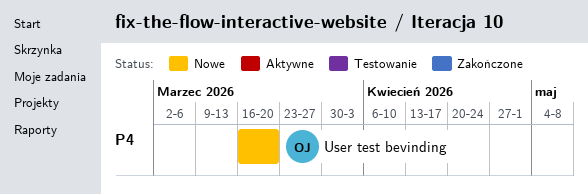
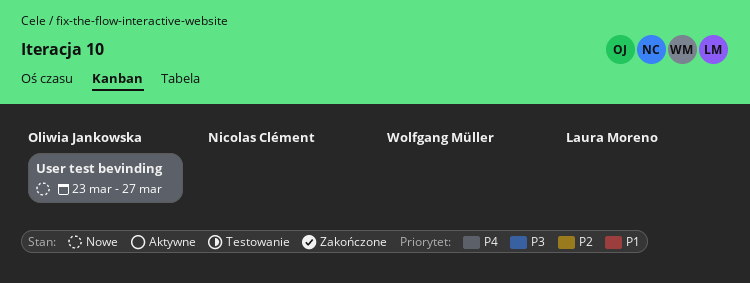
User test bevinding, start: Mar 16 -> Mar 23
User test bevinding, due: Mar 20 -> Mar 27

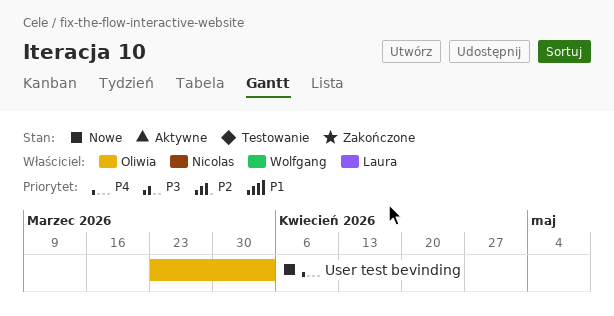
User test bevinding, due: Mar 27 -> Apr 3

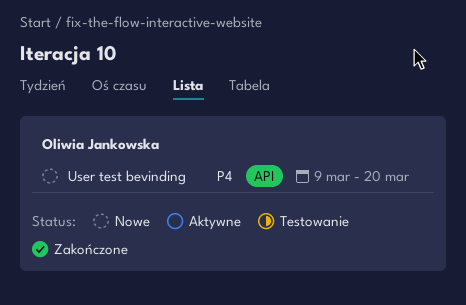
User test bevinding, start: Mar 23 -> Mar 9
User test bevinding, due: Apr 3 -> Mar 20

